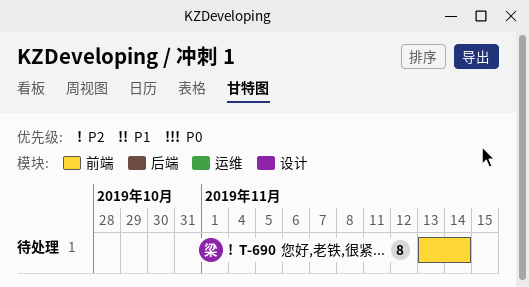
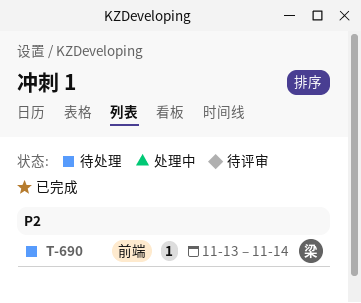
T-690, estimate: 8 -> 1

